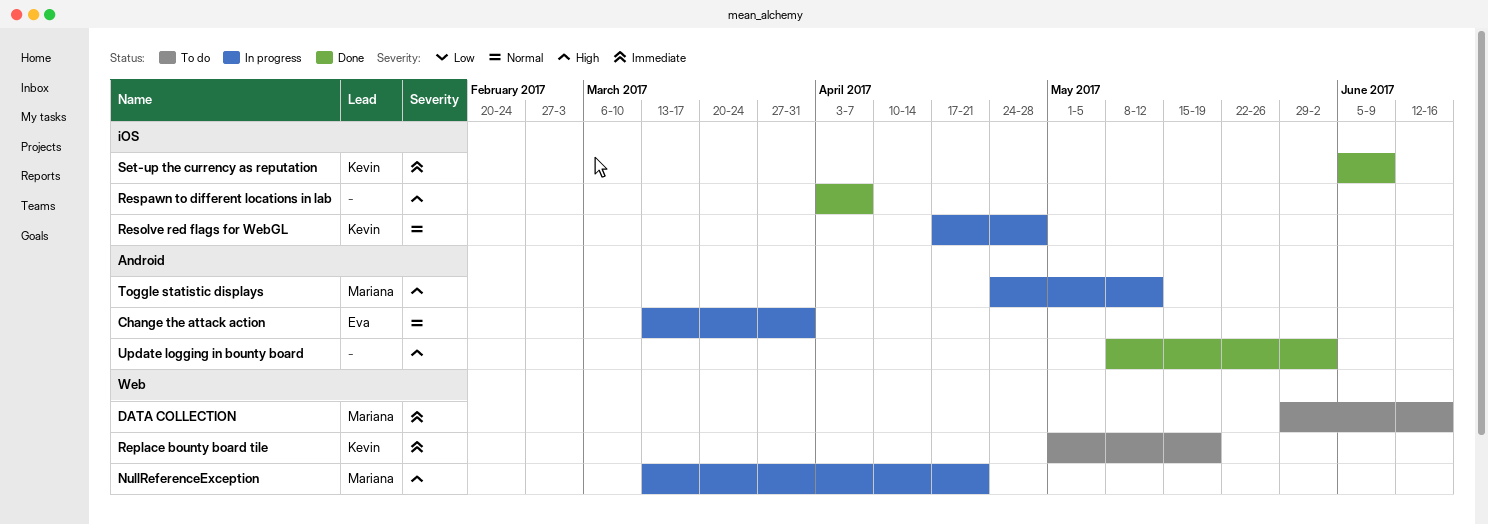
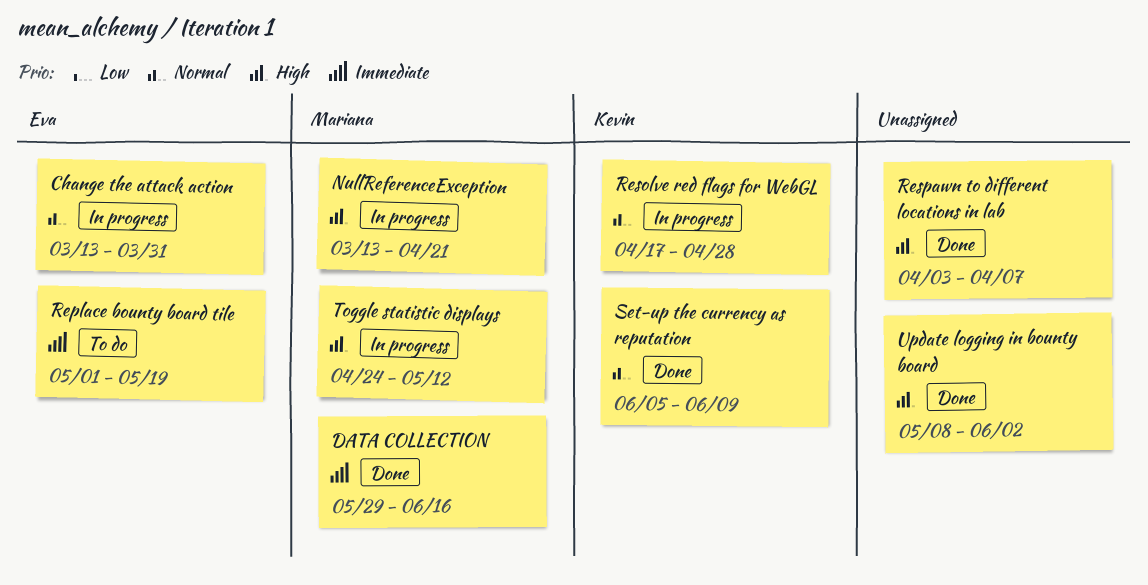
DATA COLLECTION, status: To do -> Done
Replace bounty board tile, owner: Kevin -> Eva
Set-up the currency as reputation, priority: Immediate -> Normal

